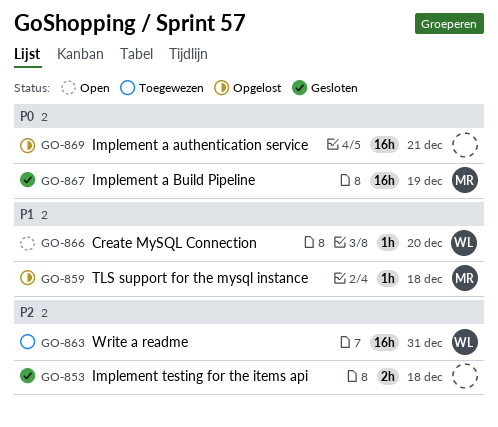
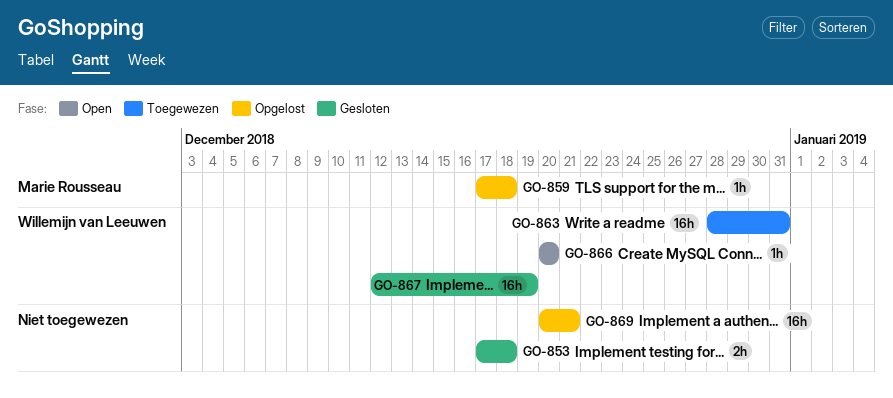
GO-867, owner: Marie Rousseau -> Willemijn van Leeuwen

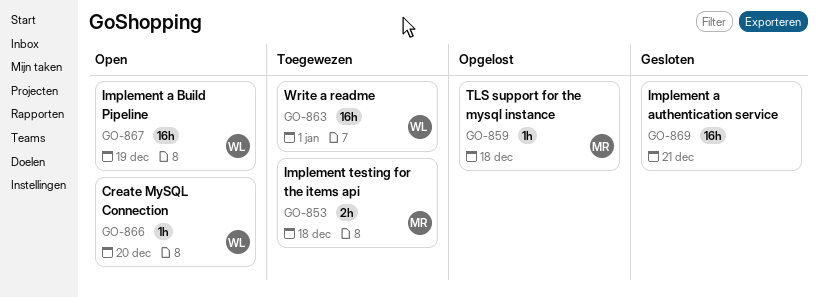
GO-853, status: Gesloten -> Toegewezen
GO-853, owner: none -> Marie Rousseau
GO-863, due: Dec 31 -> Jan 1
GO-867, status: Gesloten -> Open
GO-869, status: Opgelost -> Gesloten

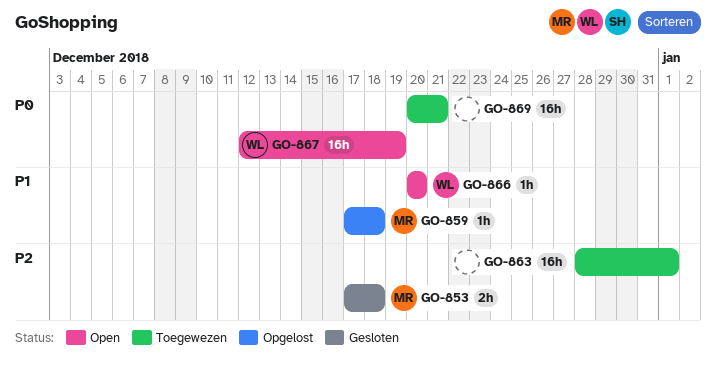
GO-853, status: Toegewezen -> Gesloten
GO-863, owner: WL -> none
GO-869, status: Gesloten -> Toegewezen

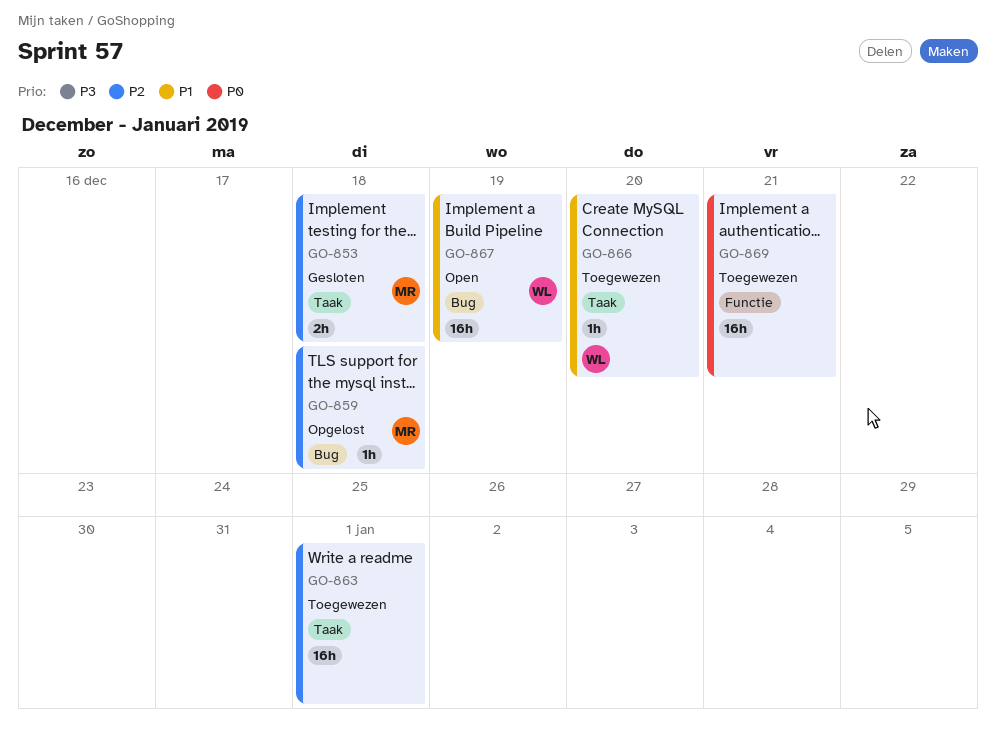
GO-859, priority: P1 -> P2
GO-866, status: Open -> Toegewezen
GO-867, priority: P0 -> P1

